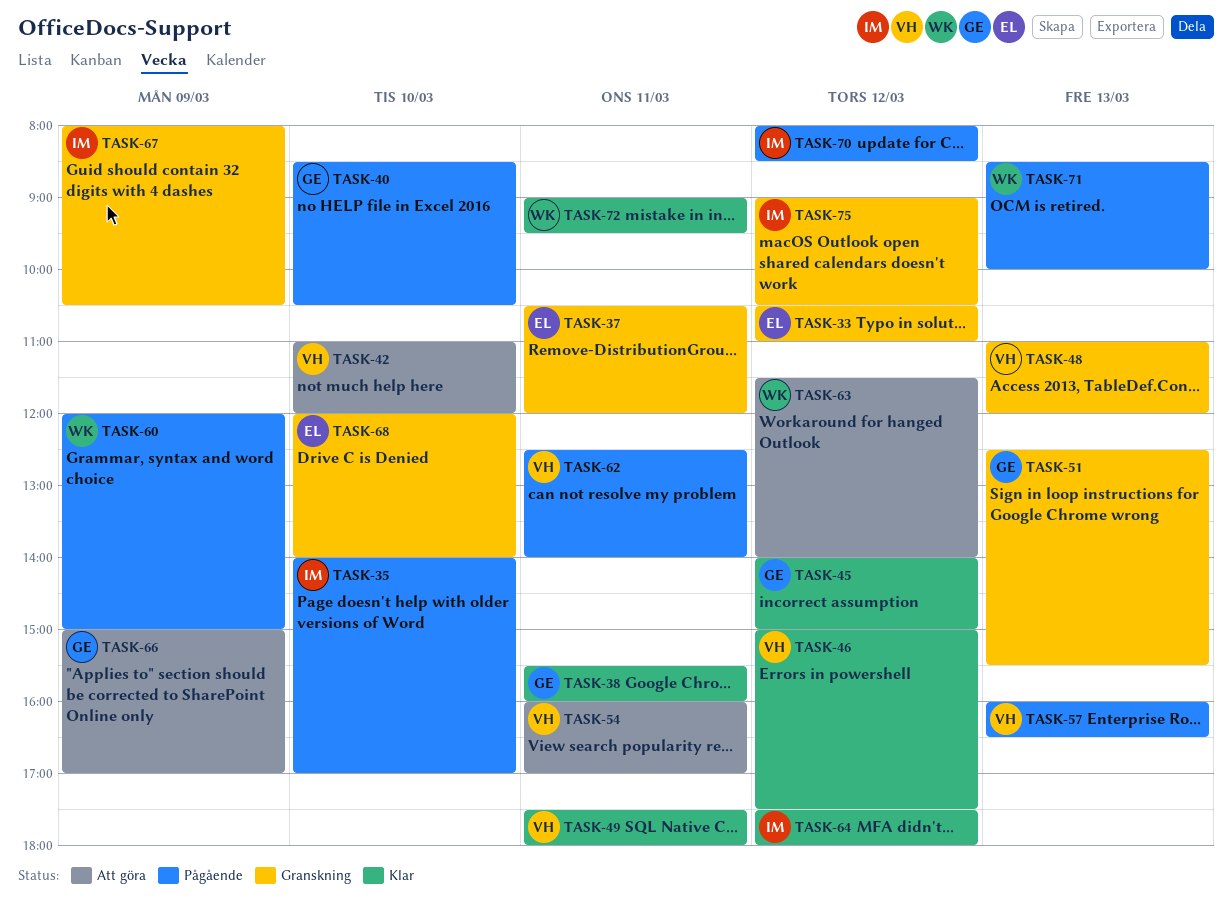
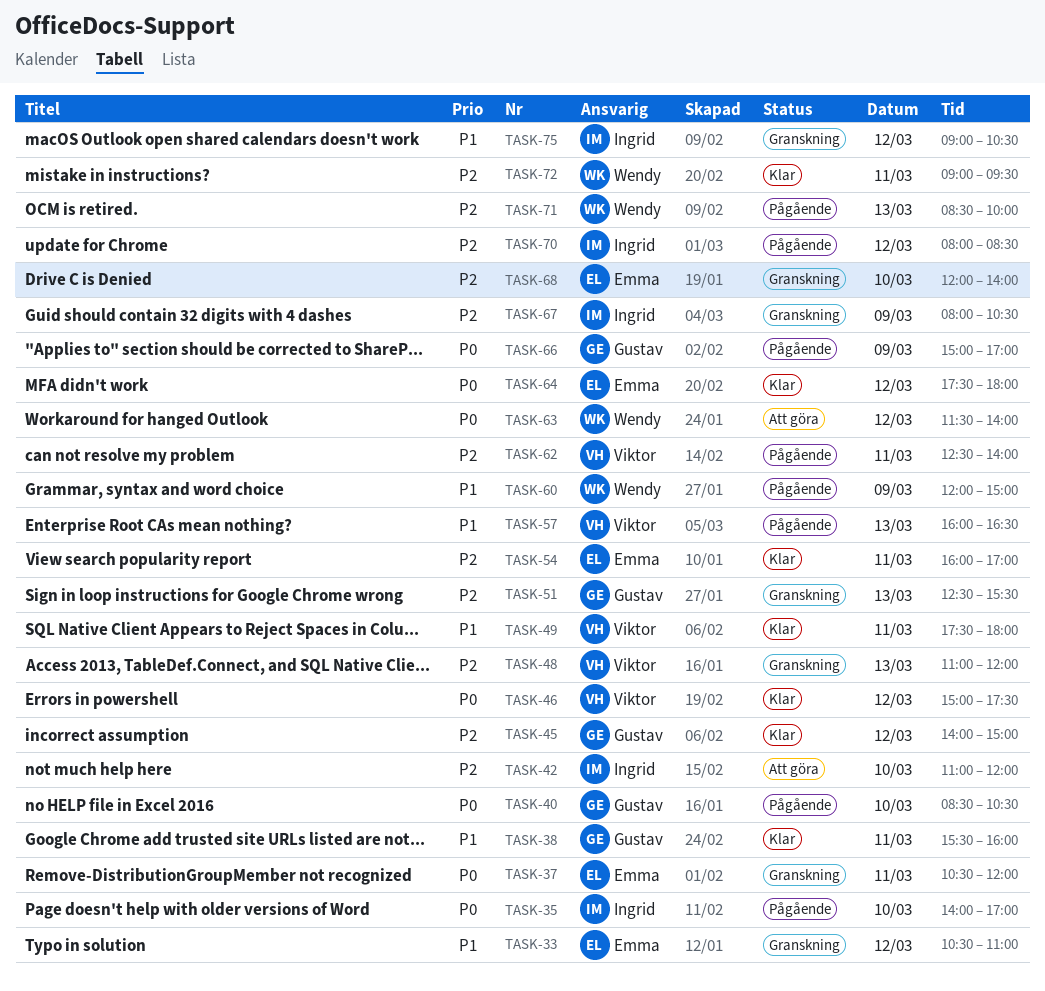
TASK-42, owner: Viktor -> Ingrid
TASK-54, status: Att göra -> Klar
TASK-54, owner: Viktor -> Emma
TASK-64, owner: Ingrid -> Emma
TASK-66, status: Att göra -> Pågående

